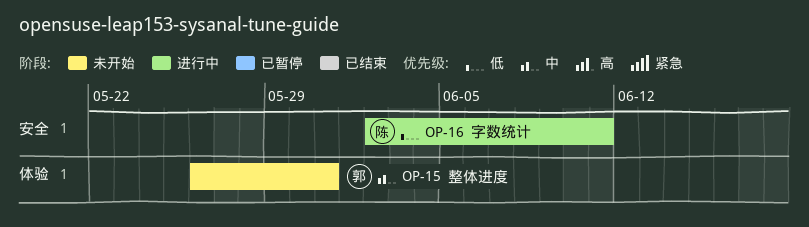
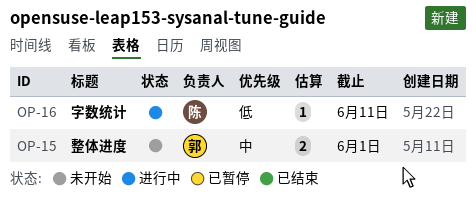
OP-15, due: May 31 -> Jun 1

